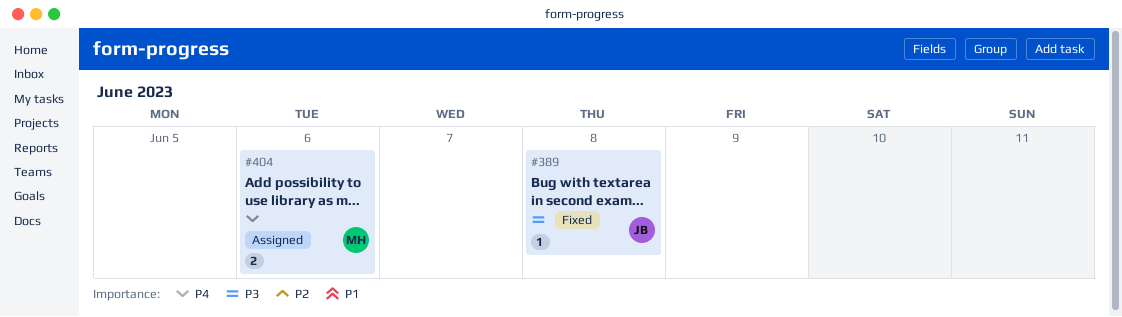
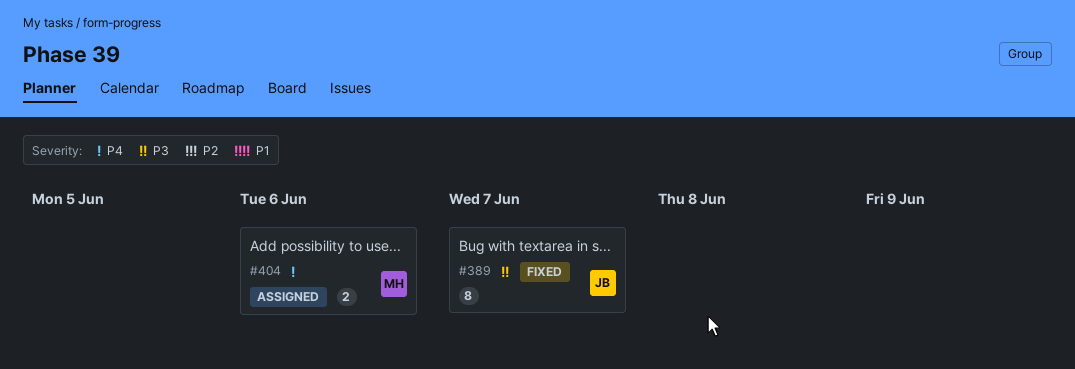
#389, estimate: 1 -> 8
#389, due: Jun 8 -> Jun 7

